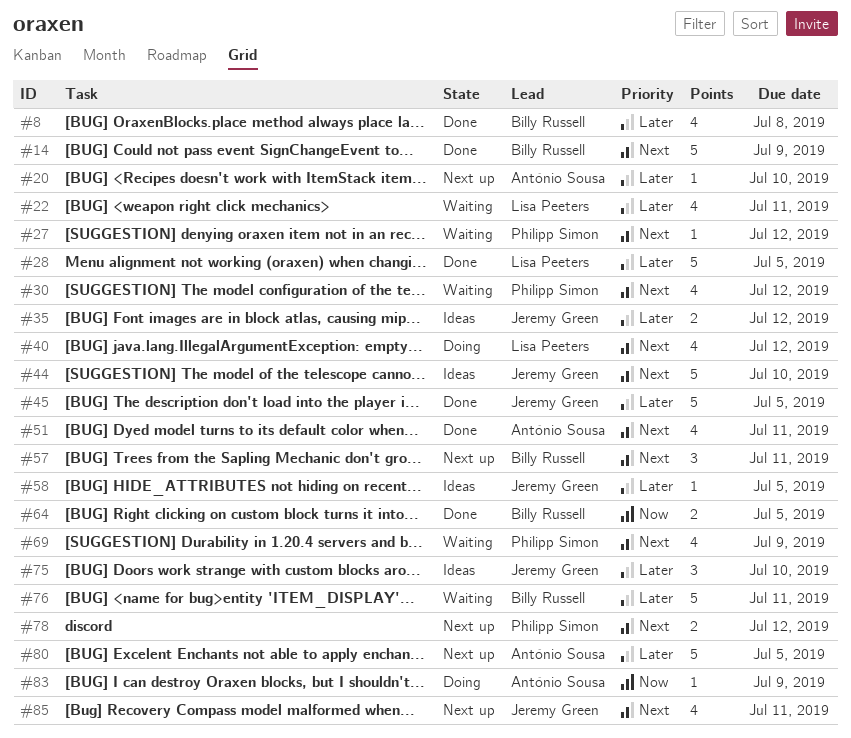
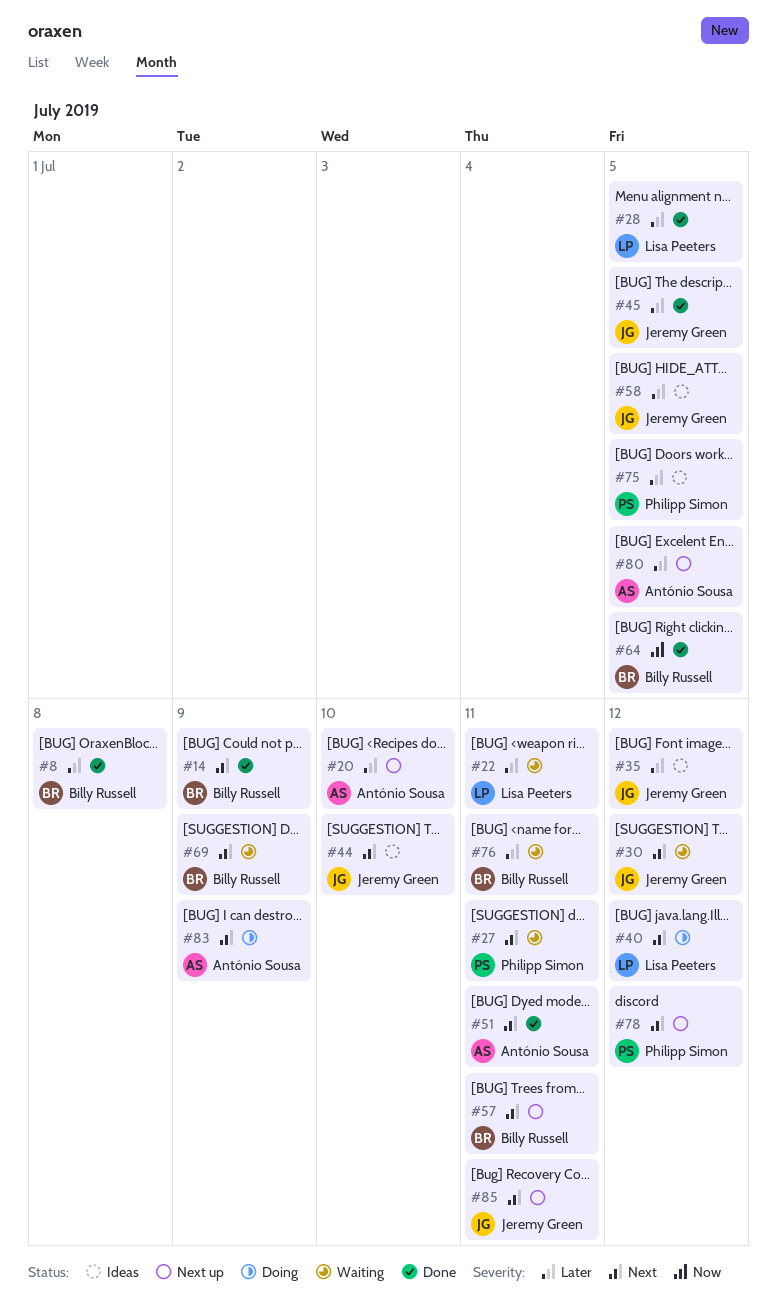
#27, due: Jul 12 -> Jul 11
#30, owner: Philipp Simon -> Jeremy Green
#69, owner: Philipp Simon -> Billy Russell
#75, owner: Jeremy Green -> Philipp Simon
#75, due: Jul 10 -> Jul 5
#83, priority: Now -> Next

